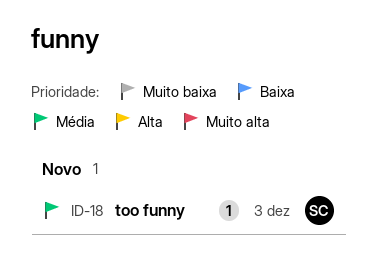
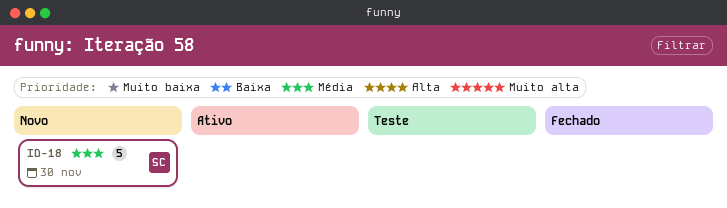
ID-18, estimate: 1 -> 5
ID-18, due: Dec 3 -> Nov 30

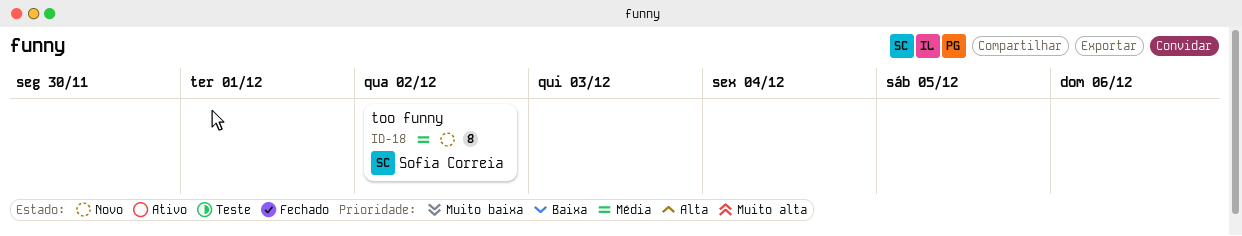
ID-18, estimate: 5 -> 8
ID-18, due: Nov 30 -> Dec 2

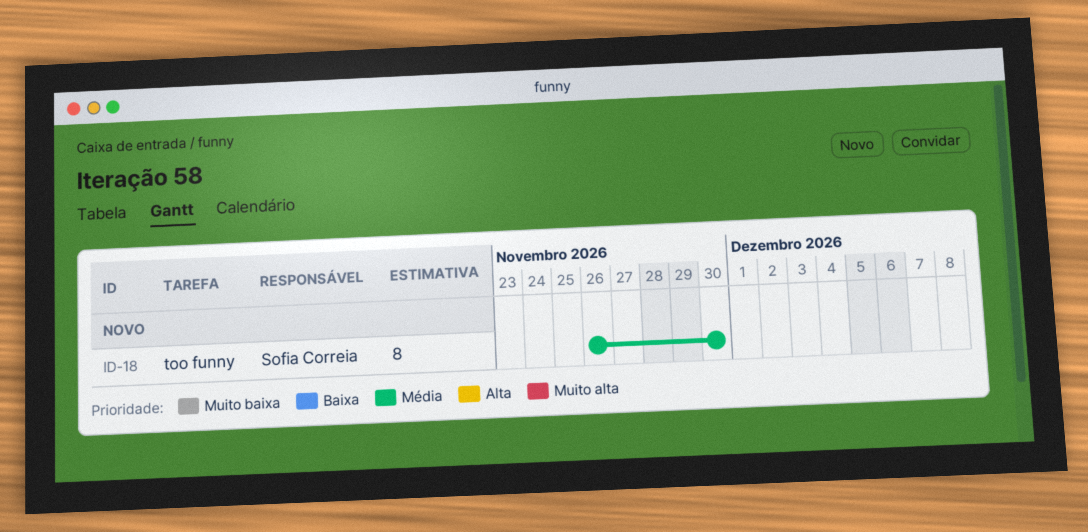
ID-18, due: Dec 2 -> Nov 30

